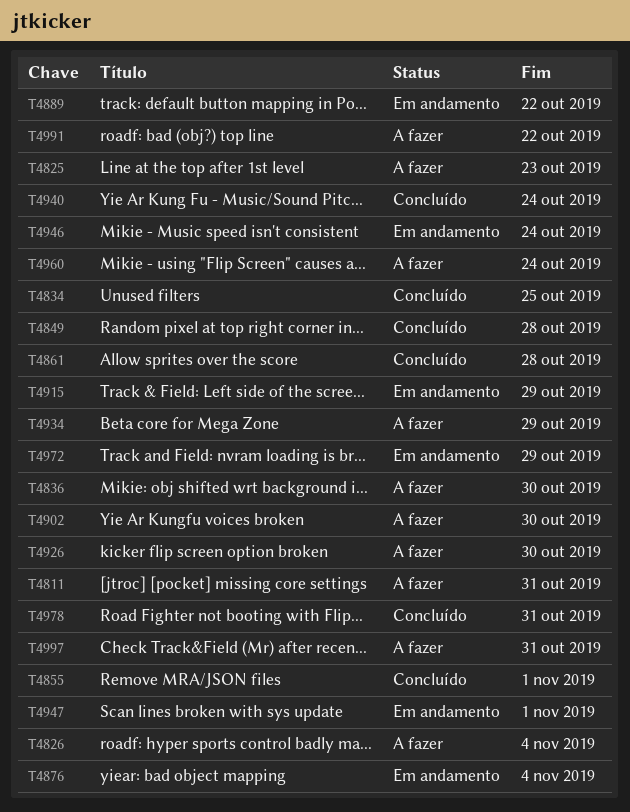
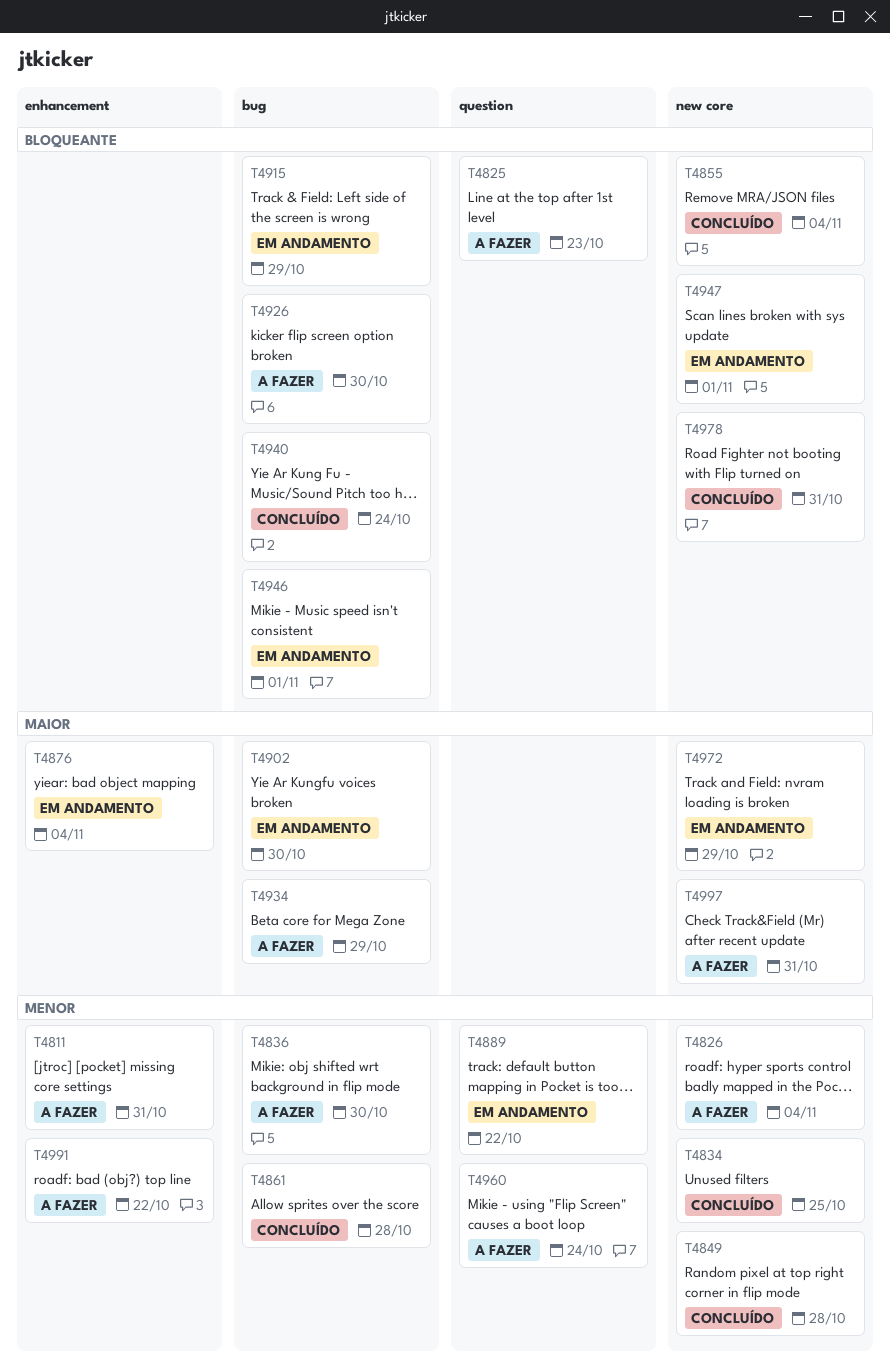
T4855, due: Nov 1 -> Nov 4
T4902, status: A fazer -> Em andamento
T4946, due: Oct 24 -> Nov 1

